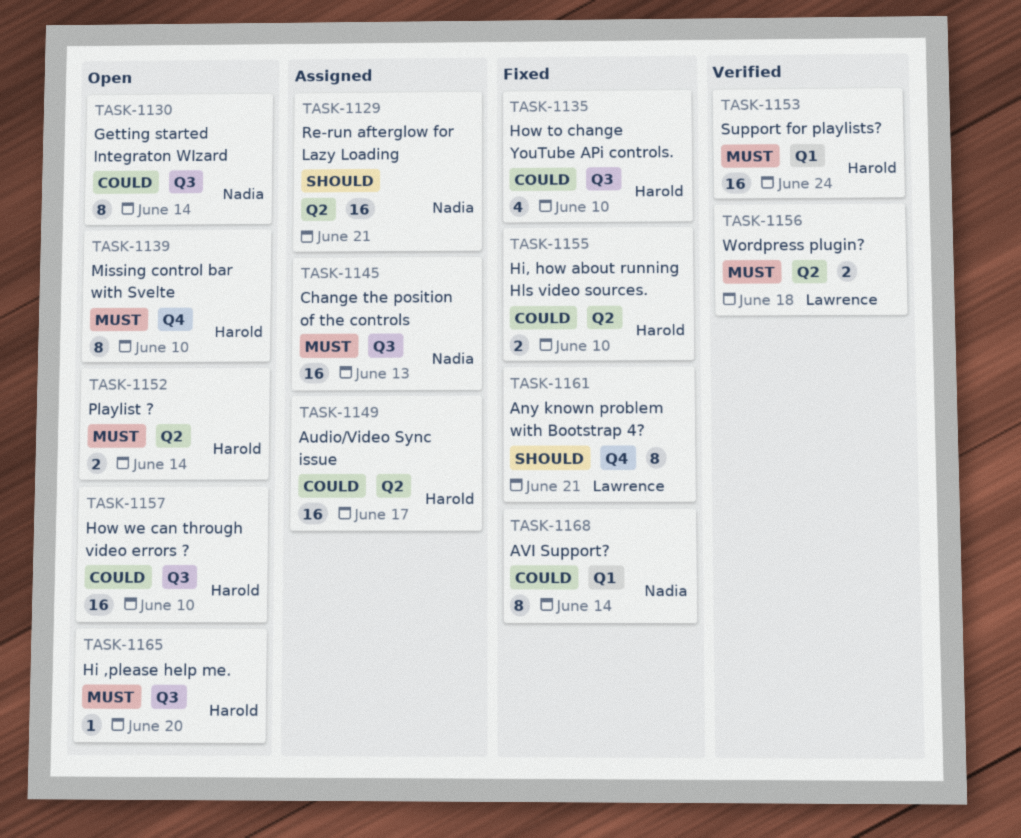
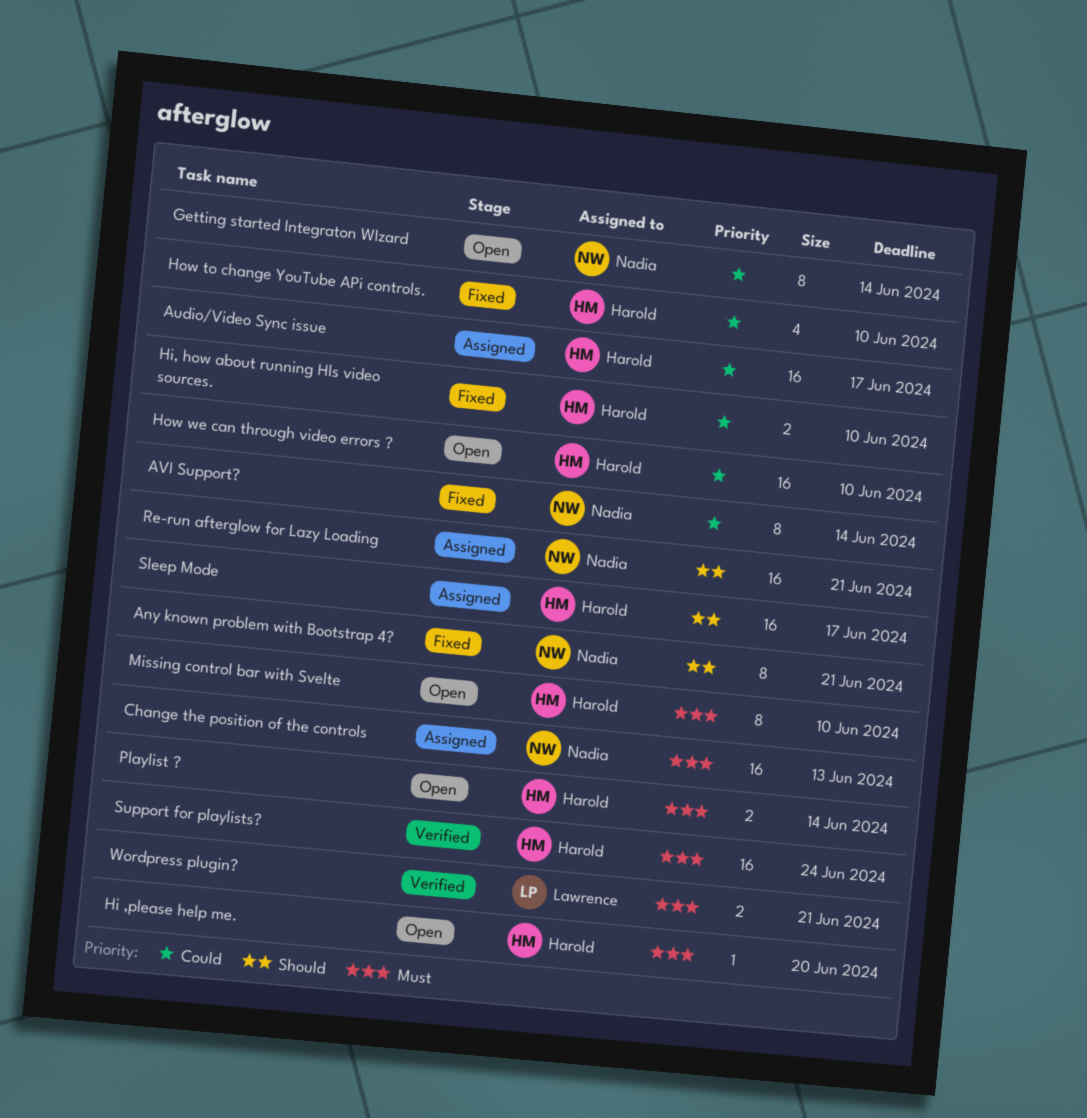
Any known problem with Bootstrap 4?, owner: Lawrence -> Nadia
Sleep Mode: none -> present
Wordpress plugin?, due: Jun 18 -> Jun 21

